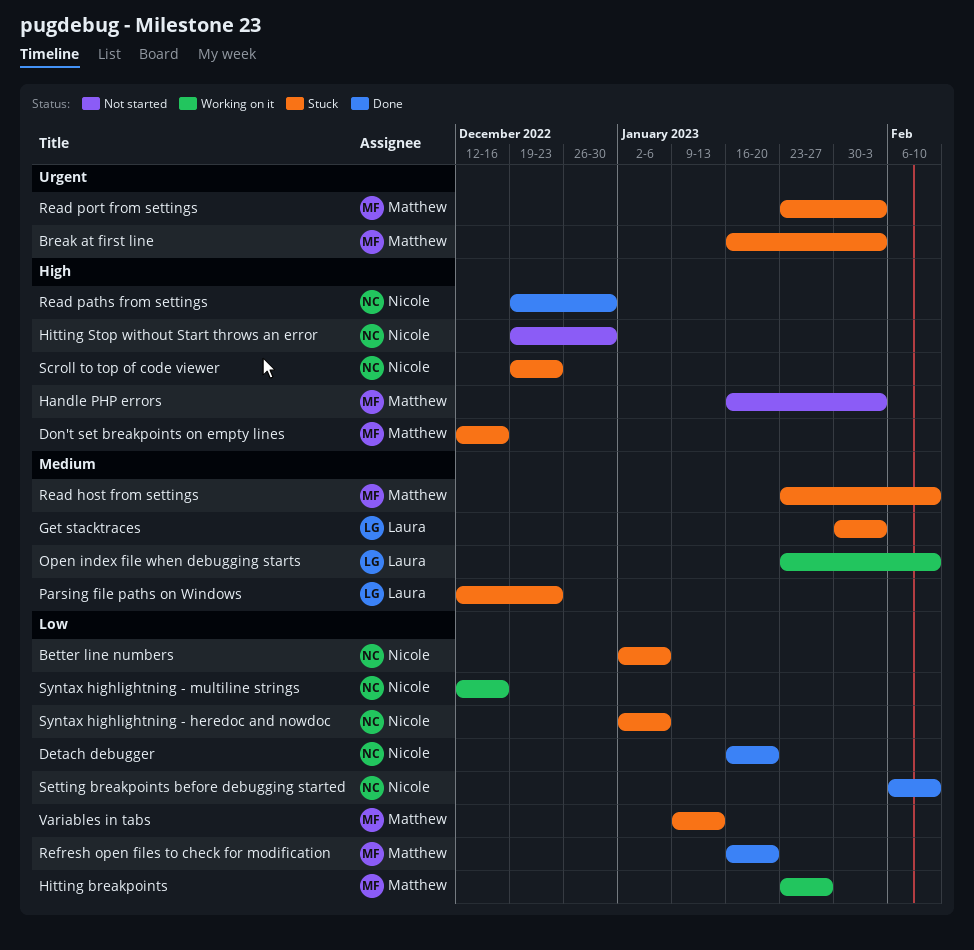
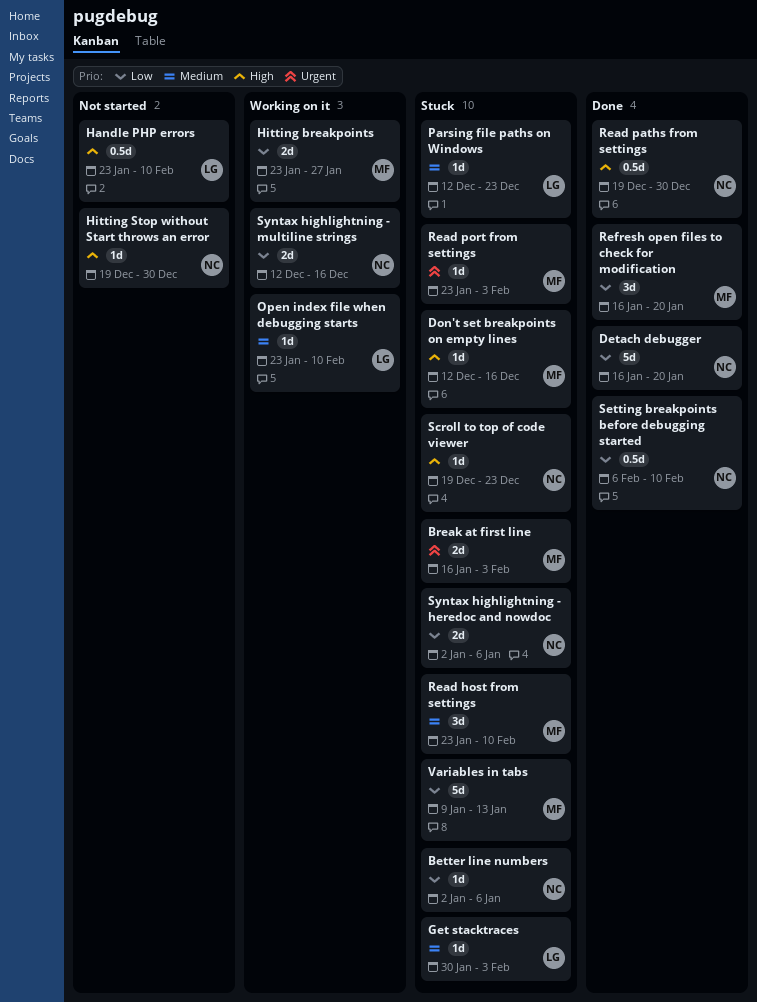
Handle PHP errors, owner: Matthew -> Laura
Handle PHP errors, start: Jan 16 -> Jan 23
Handle PHP errors, due: Feb 3 -> Feb 10

